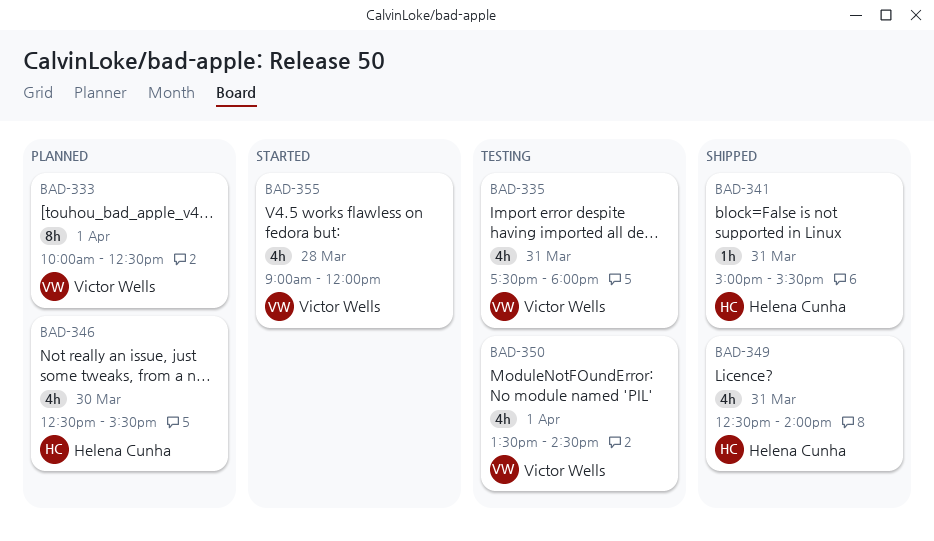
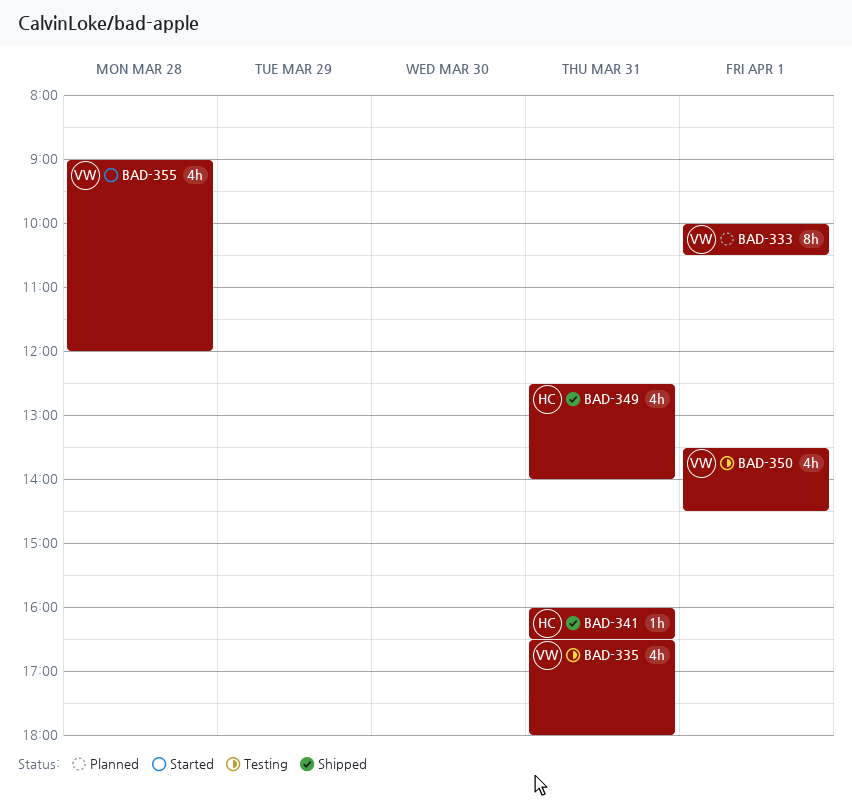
BAD-333, ends: 12:30 -> 10:30
BAD-335, begins: 17:30 -> 16:30
BAD-341, begins: 15:00 -> 16:00
BAD-341, ends: 15:30 -> 16:30
BAD-346: present -> none

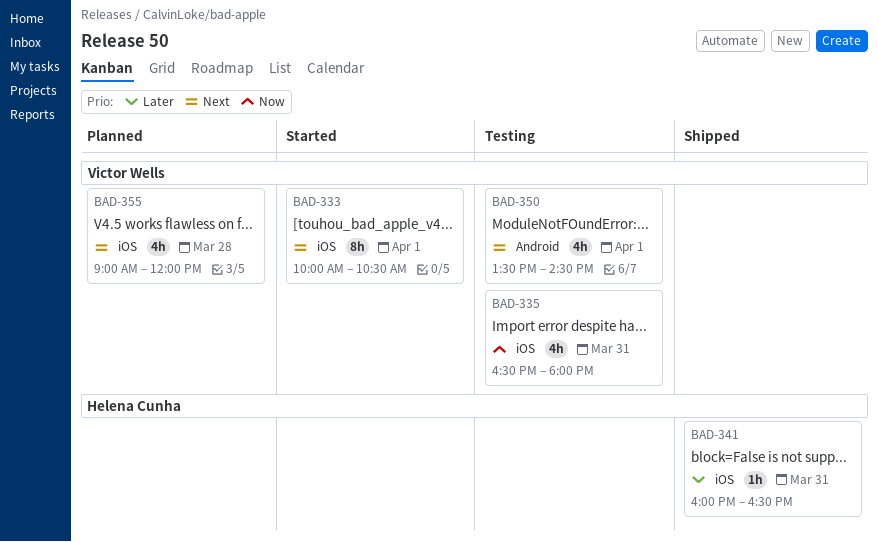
BAD-333, status: Planned -> Started
BAD-349: present -> none
BAD-355, status: Started -> Planned

